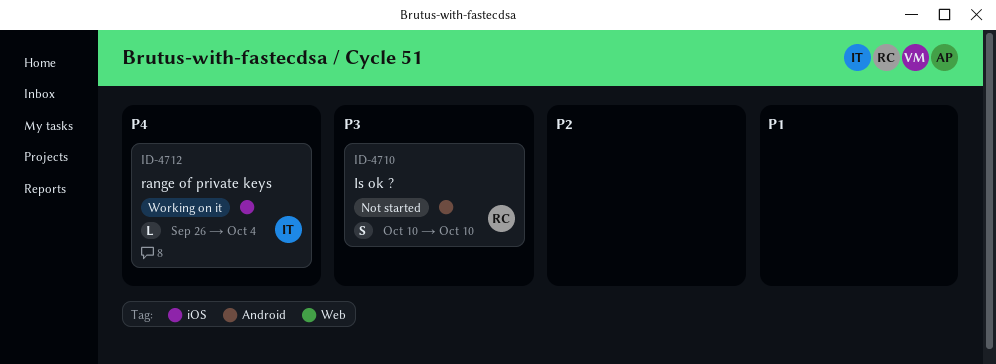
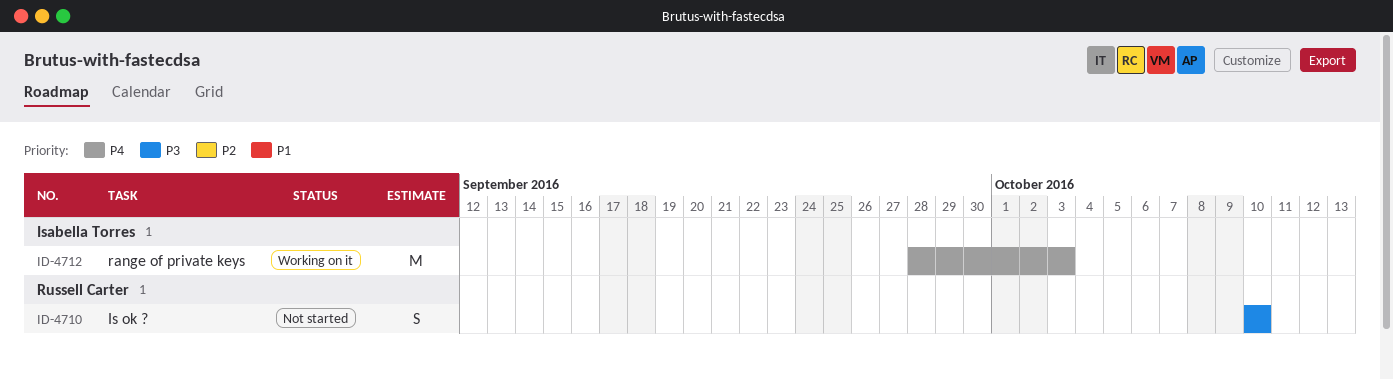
ID-4712, estimate: L -> M
ID-4712, start: Sep 26 -> Sep 28
ID-4712, due: Oct 4 -> Oct 3

